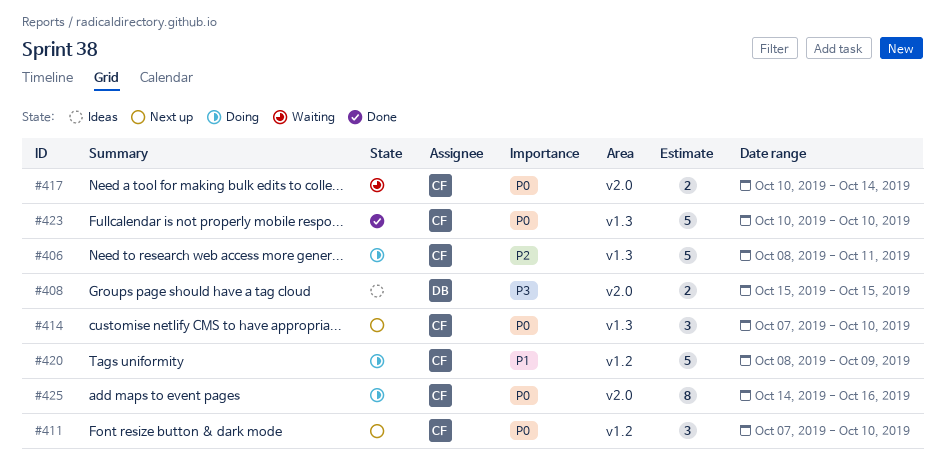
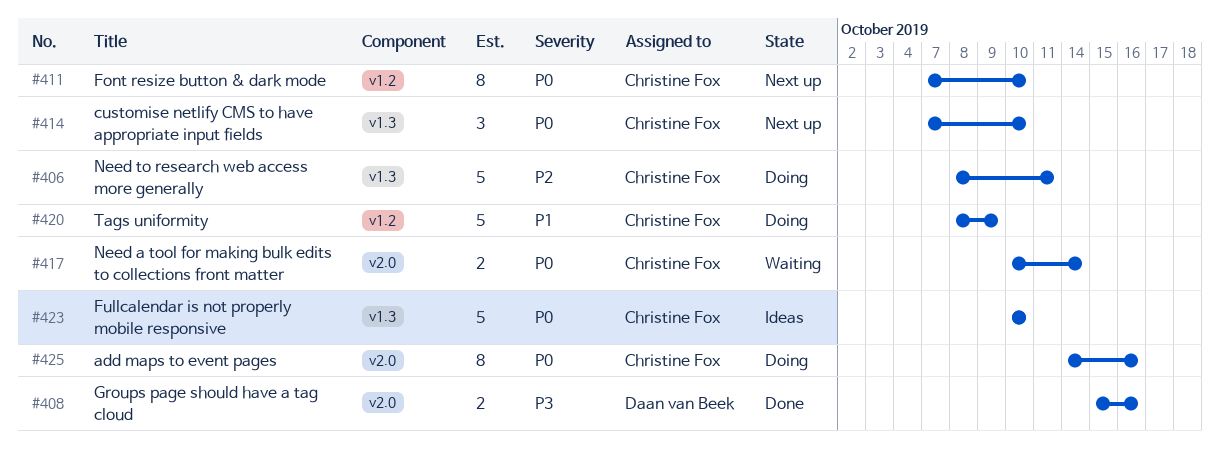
#408, status: Ideas -> Done
#408, due: Oct 15 -> Oct 16
#411, estimate: 3 -> 8
#423, status: Done -> Ideas

